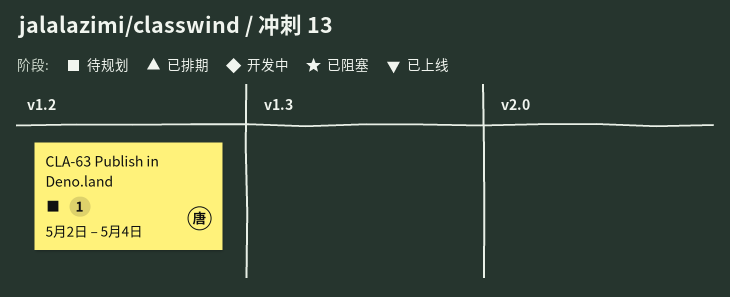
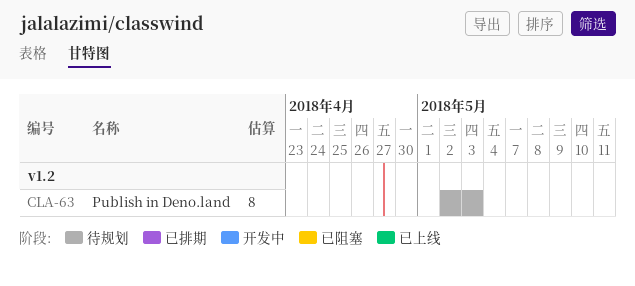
CLA-63, estimate: 1 -> 8
CLA-63, due: May 4 -> May 3

